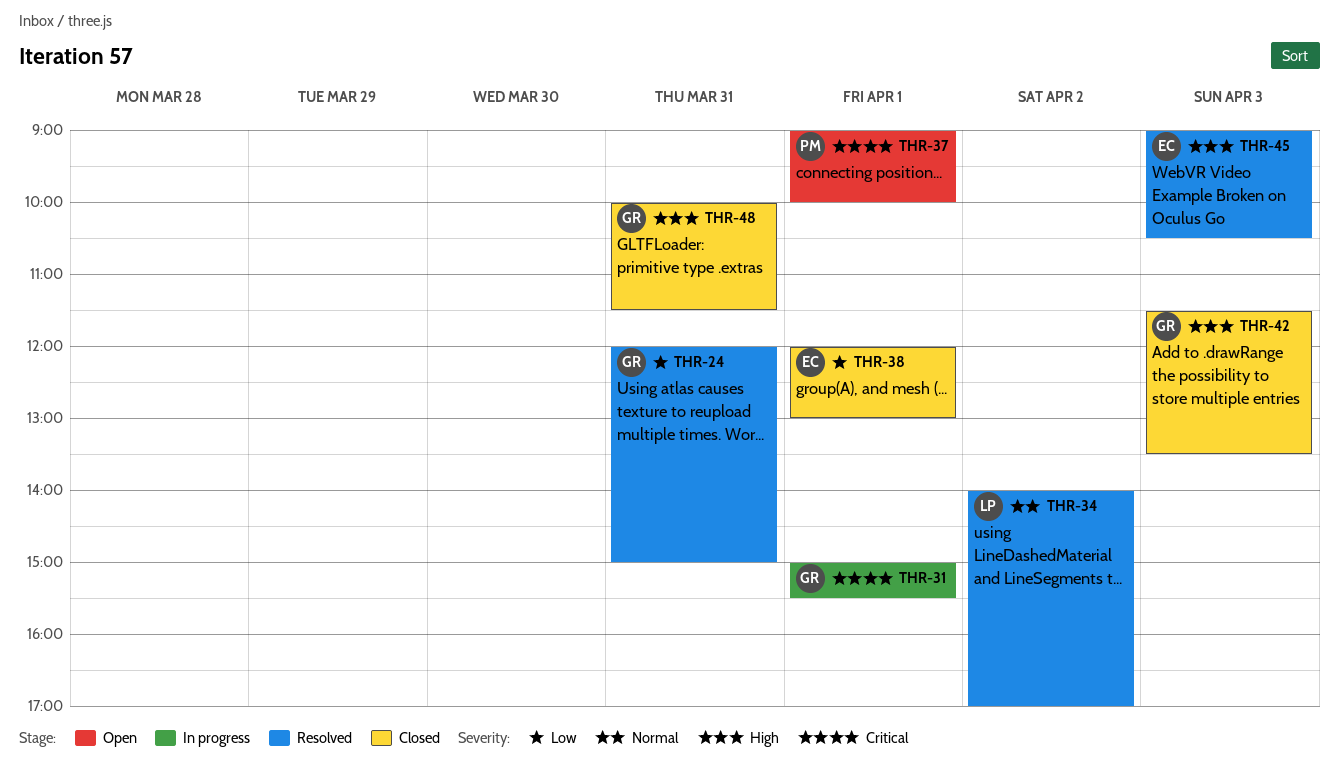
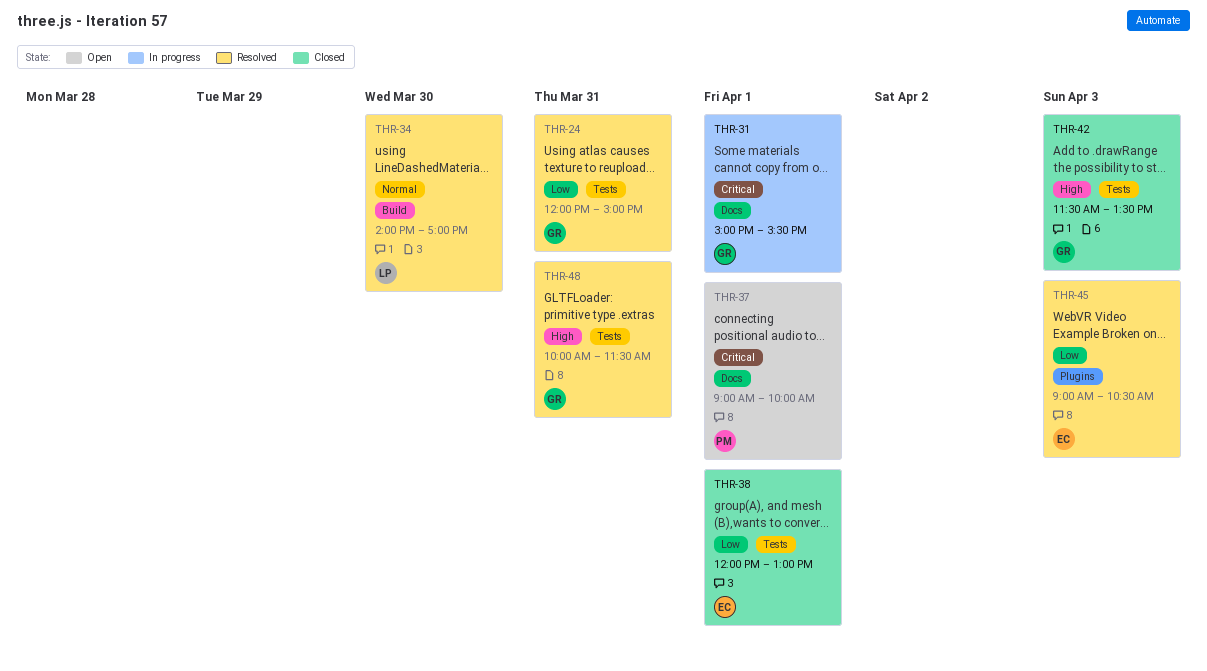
THR-34, day: Apr 2 -> Mar 30
THR-45, priority: High -> Low
THR-48, status: Closed -> Resolved

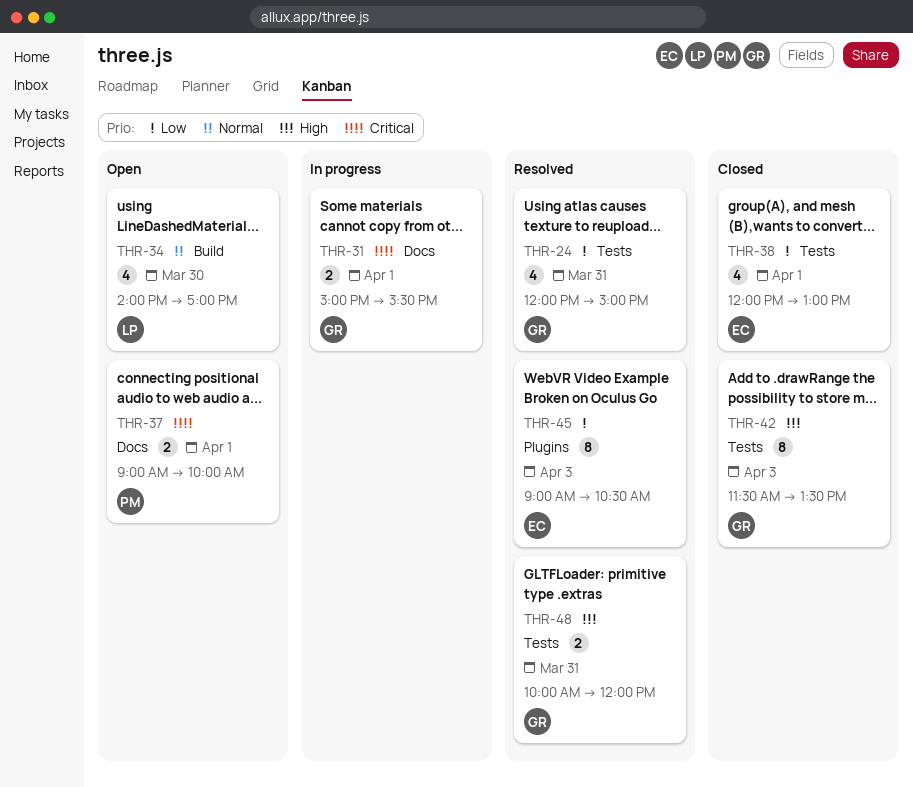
THR-34, status: Resolved -> Open
THR-48, ends: 11:30 -> 12:00

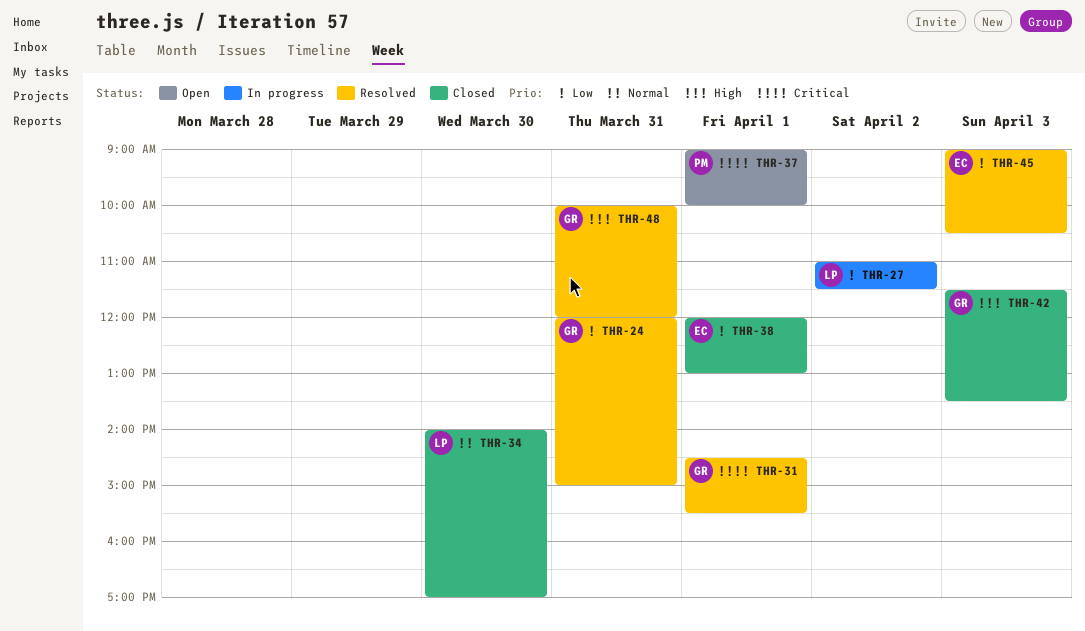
THR-27: none -> present
THR-31, status: In progress -> Resolved
THR-31, begins: 15:00 -> 14:30
THR-34, status: Open -> Closed

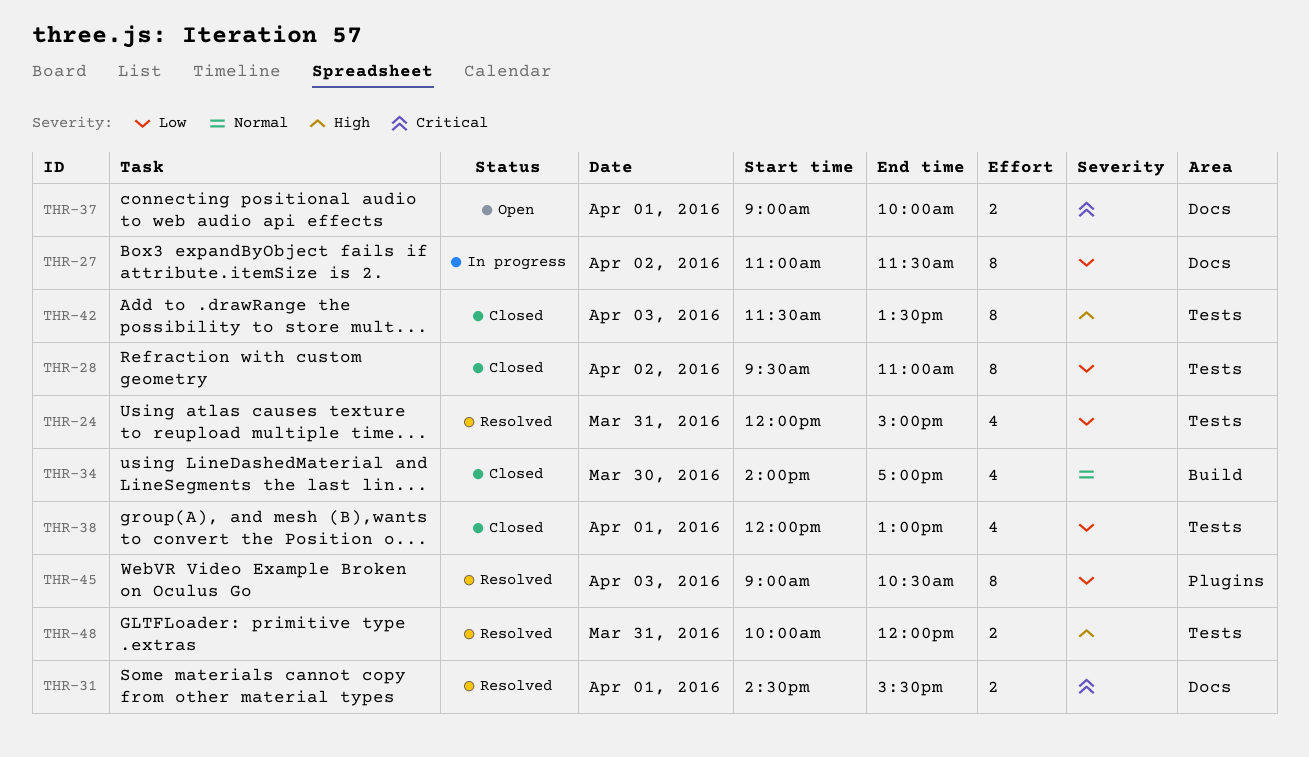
THR-28: none -> present

